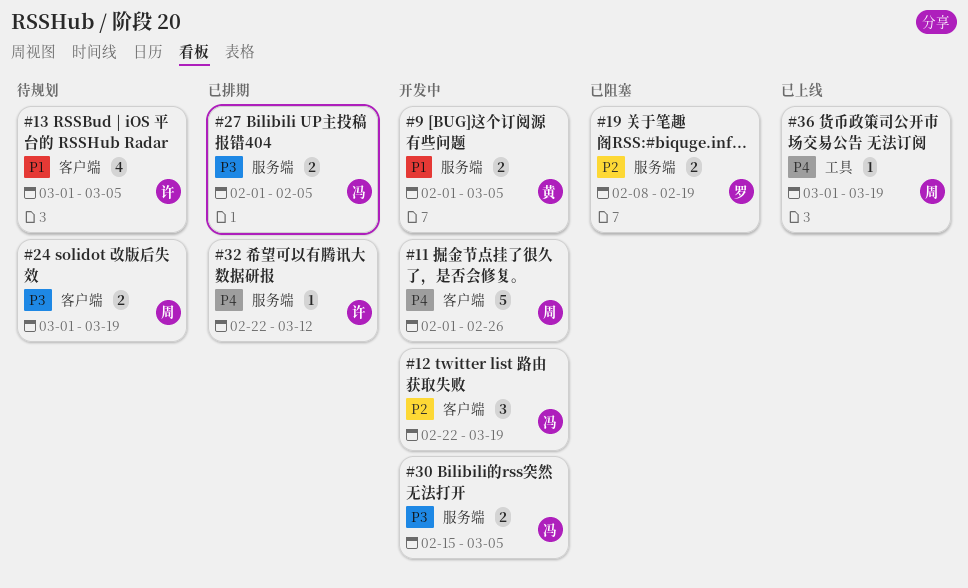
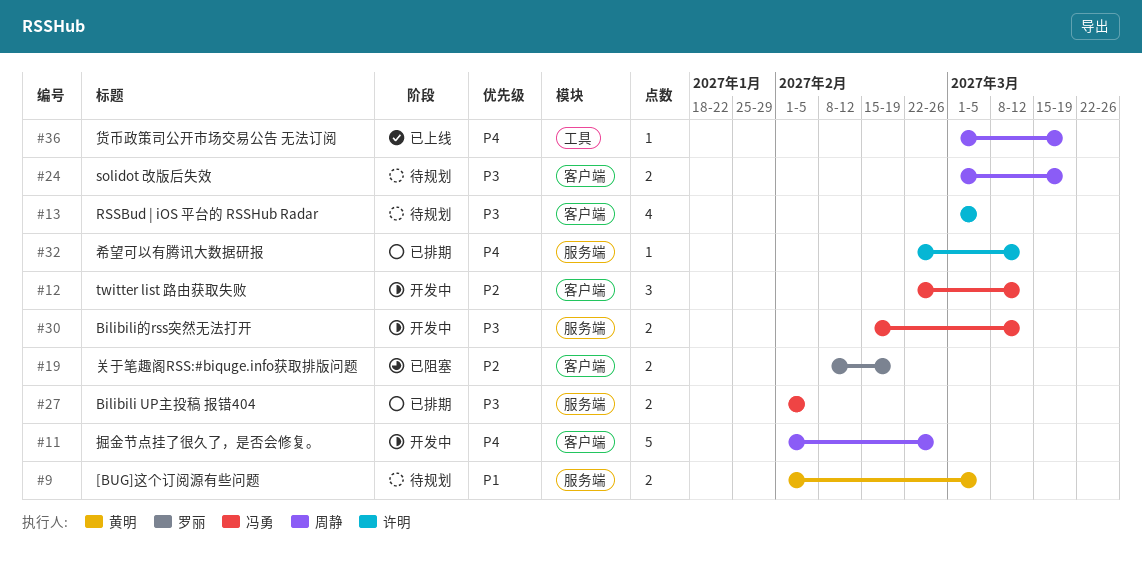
#9, status: 开发中 -> 待规划
#12, due: Mar 19 -> Mar 12
#13, priority: P1 -> P3
#19, label: 服务端 -> 客户端
#30, due: Mar 5 -> Mar 12

